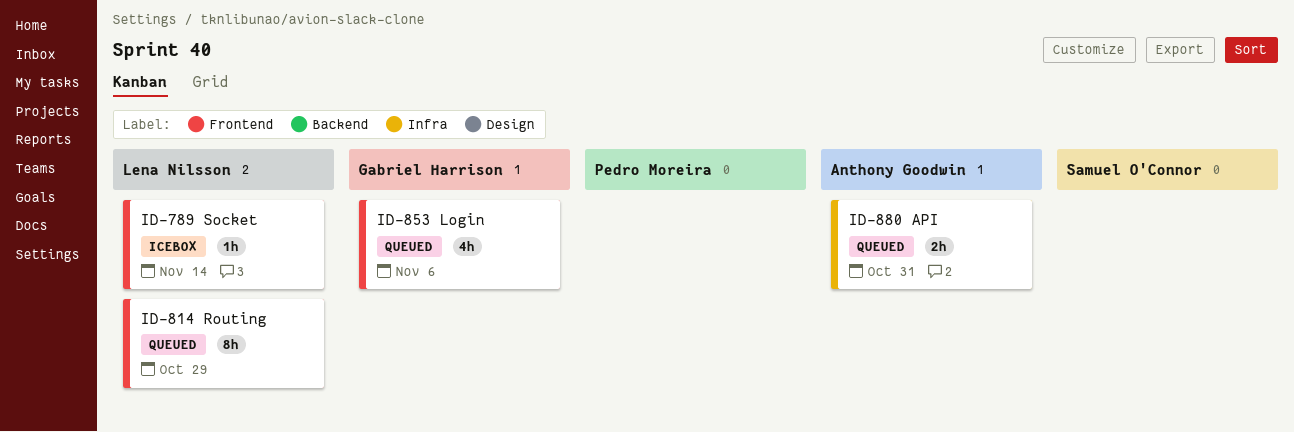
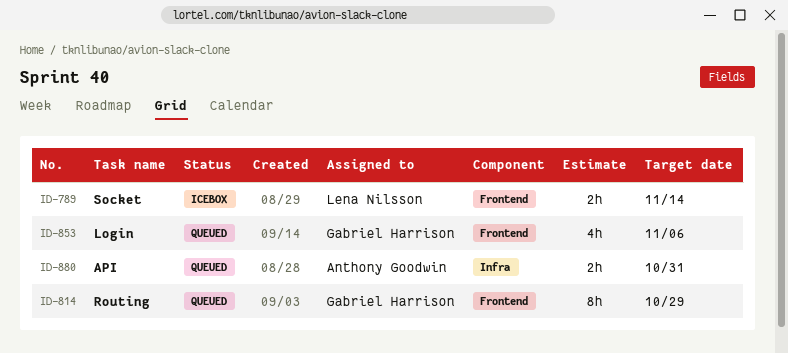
ID-789, estimate: 1h -> 2h
ID-814, owner: Lena Nilsson -> Gabriel Harrison

